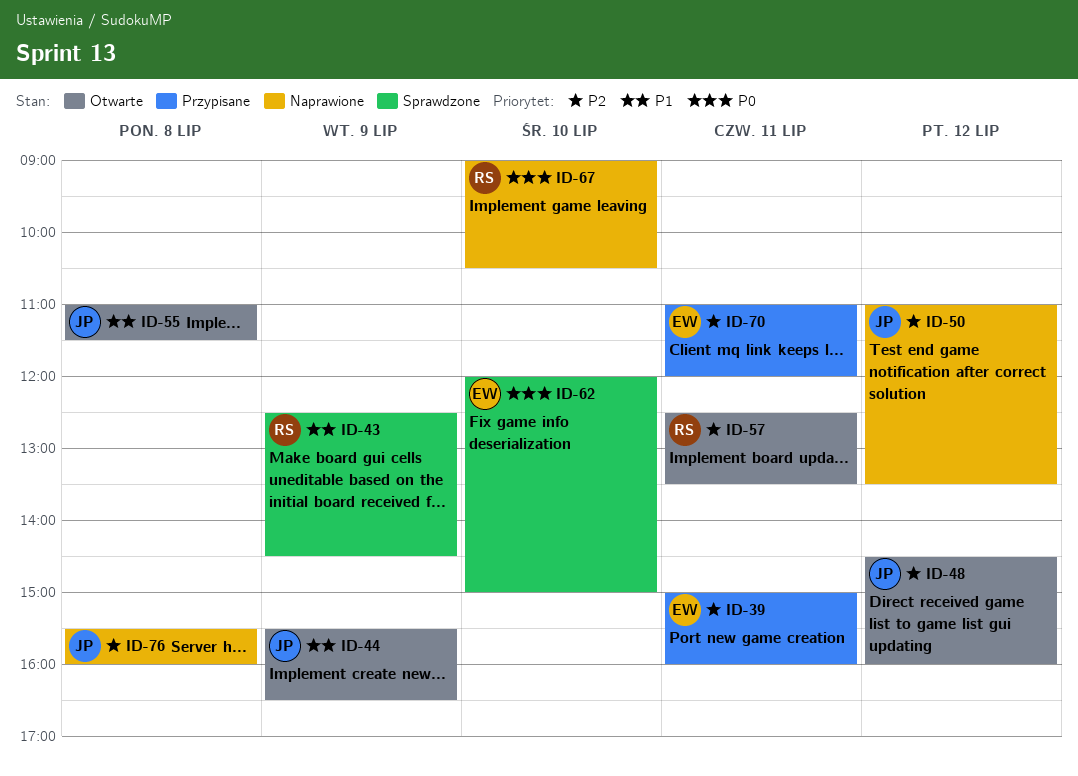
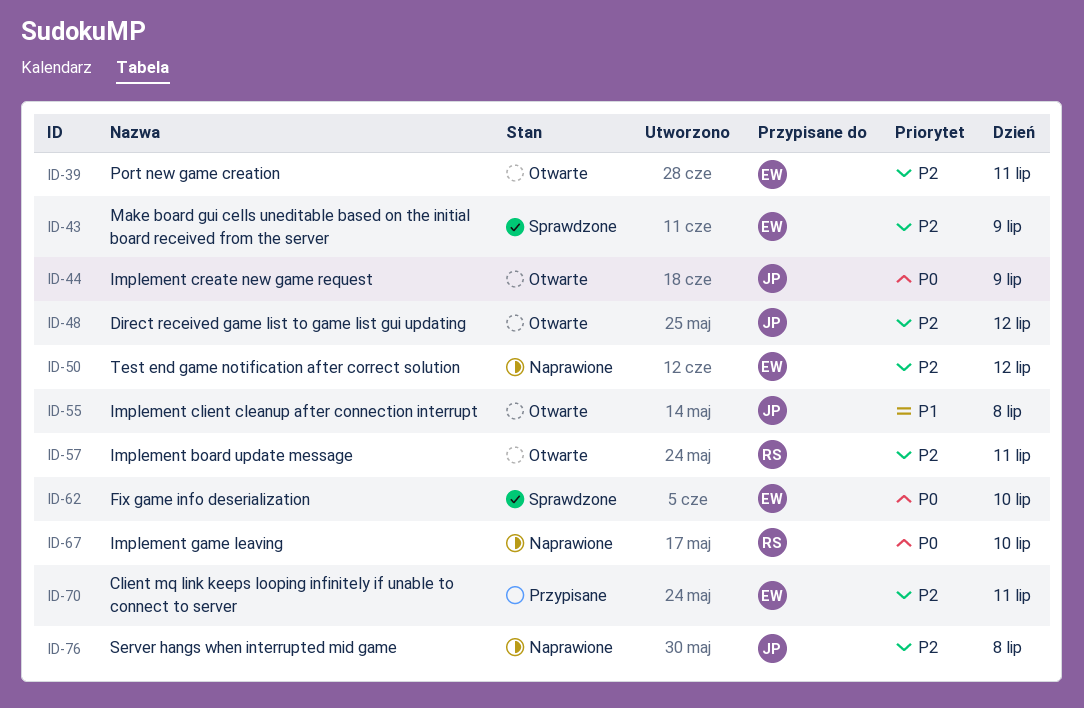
ID-39, status: Przypisane -> Otwarte
ID-43, owner: RS -> EW
ID-43, priority: P1 -> P2
ID-44, priority: P1 -> P0
ID-50, owner: JP -> EW

